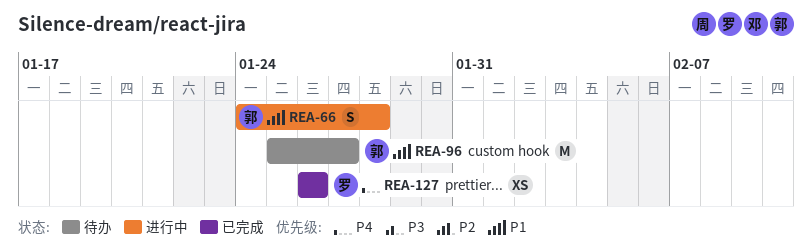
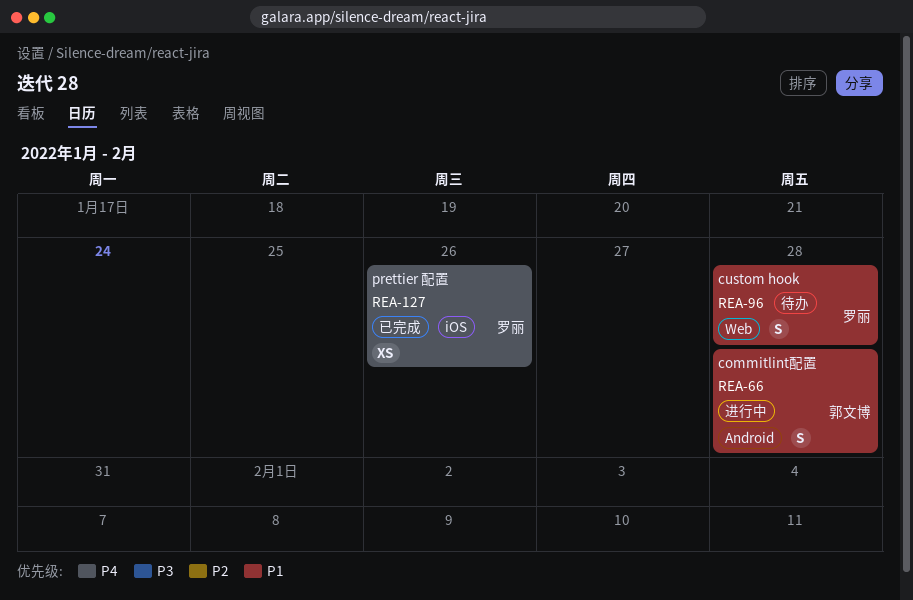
REA-96, owner: 郭文博 -> 罗丽
REA-96, estimate: M -> S
REA-96, due: Jan 27 -> Jan 28

